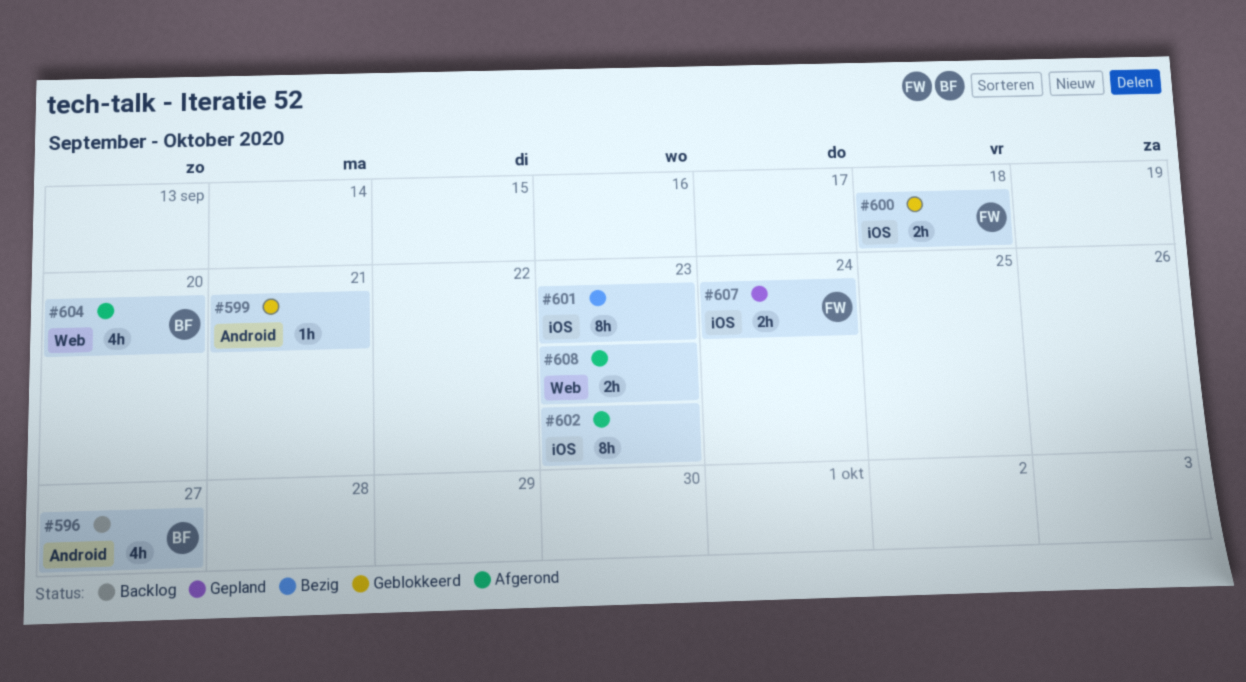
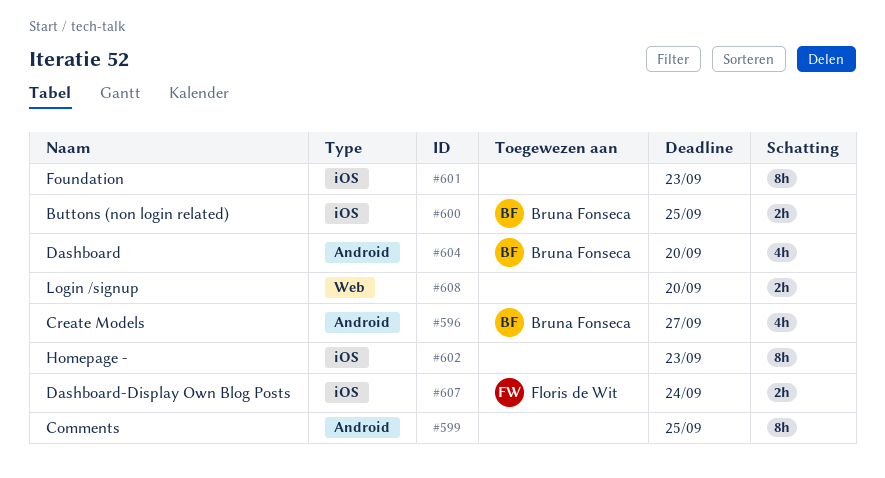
#599, estimate: 1h -> 8h
#599, due: Sep 21 -> Sep 25
#600, owner: Floris de Wit -> Bruna Fonseca
#600, due: Sep 18 -> Sep 25
#604, label: Web -> Android
#608, due: Sep 23 -> Sep 20

